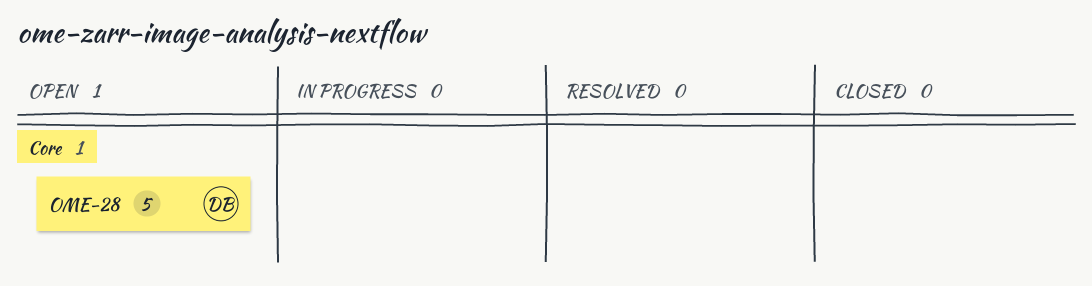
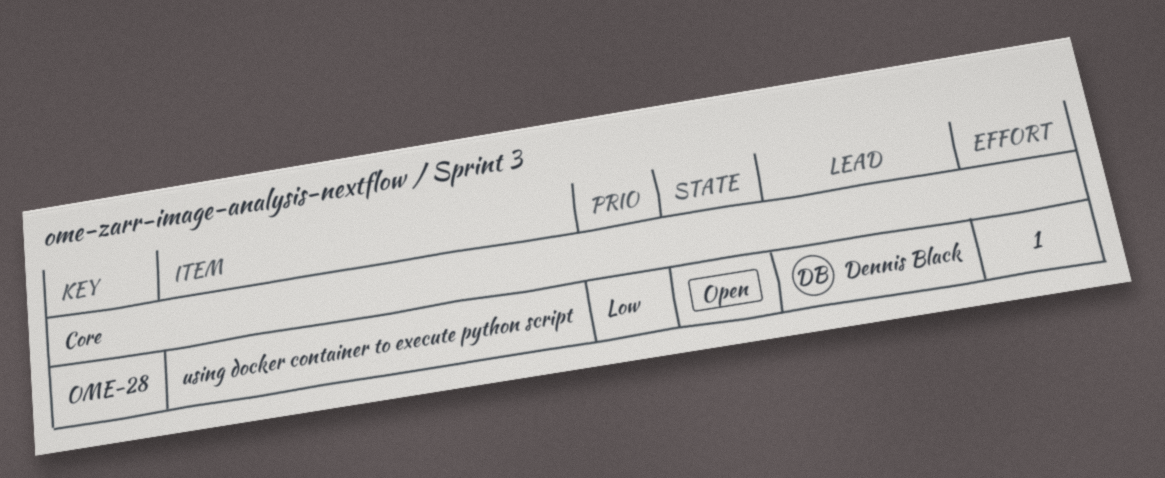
OME-28, estimate: 5 -> 1

